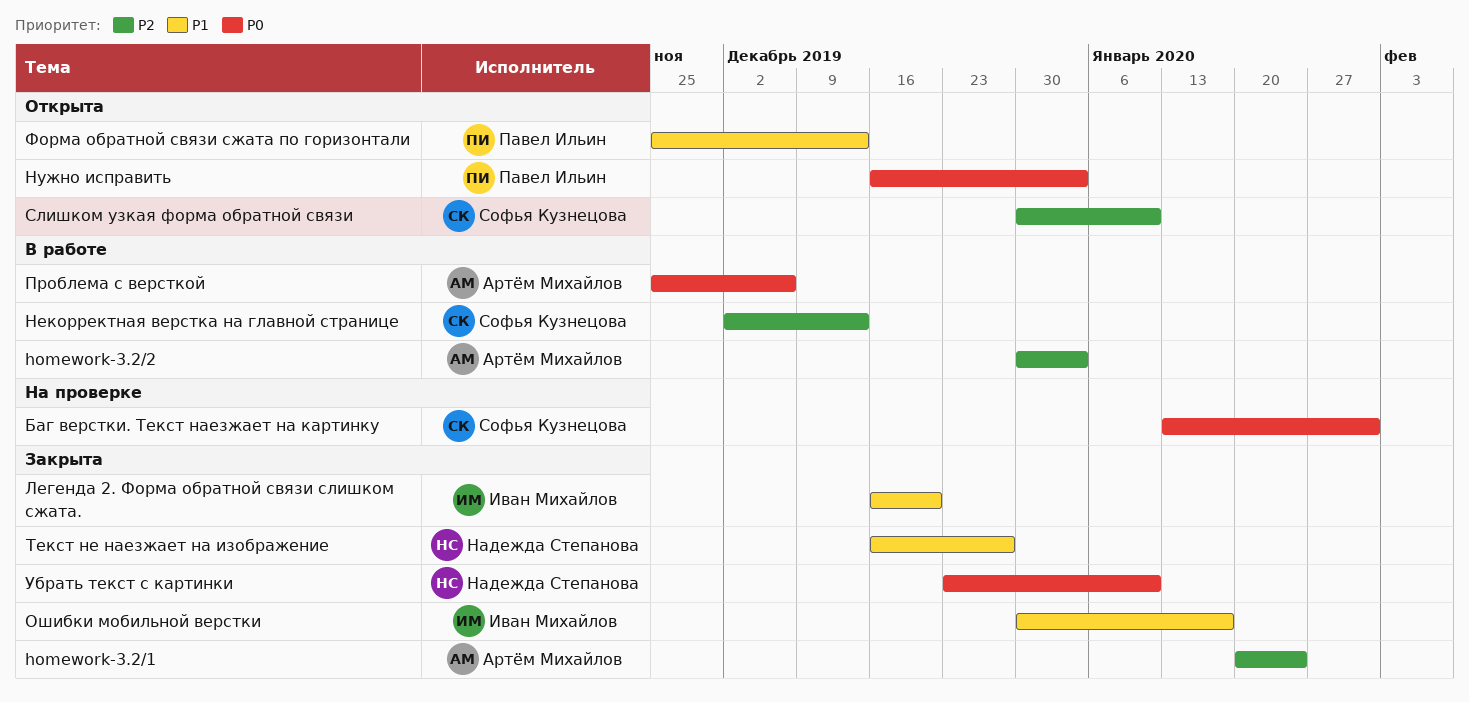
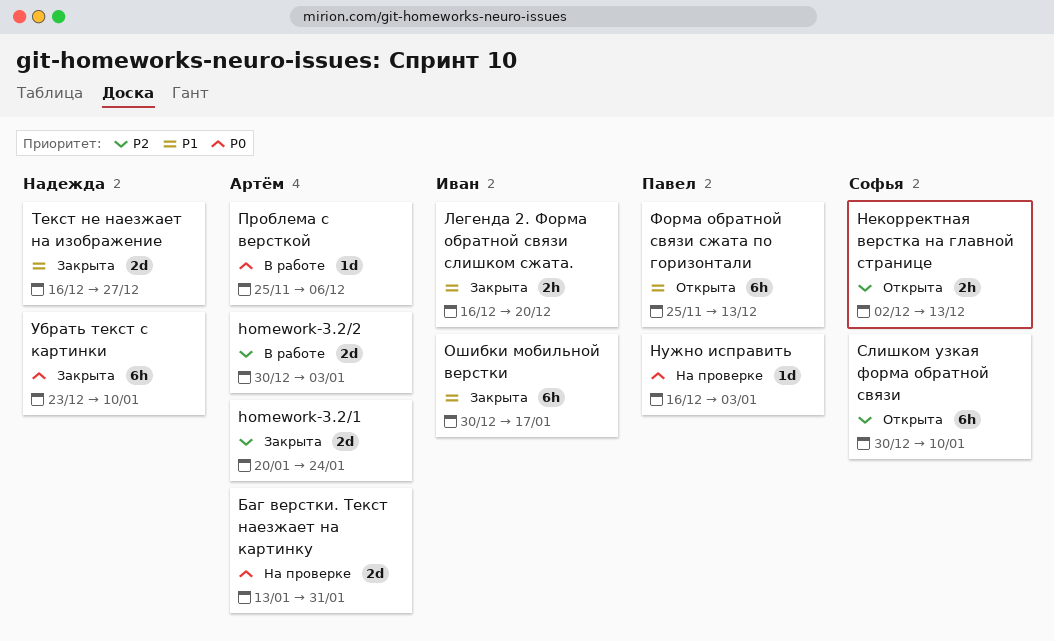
Баг верстки. Текст наезжает на картинку, owner: Софья Кузнецова -> Артём Михайлов
Некорректная верстка на главной странице, status: В работе -> Открыта
Нужно исправить, status: Открыта -> На проверке

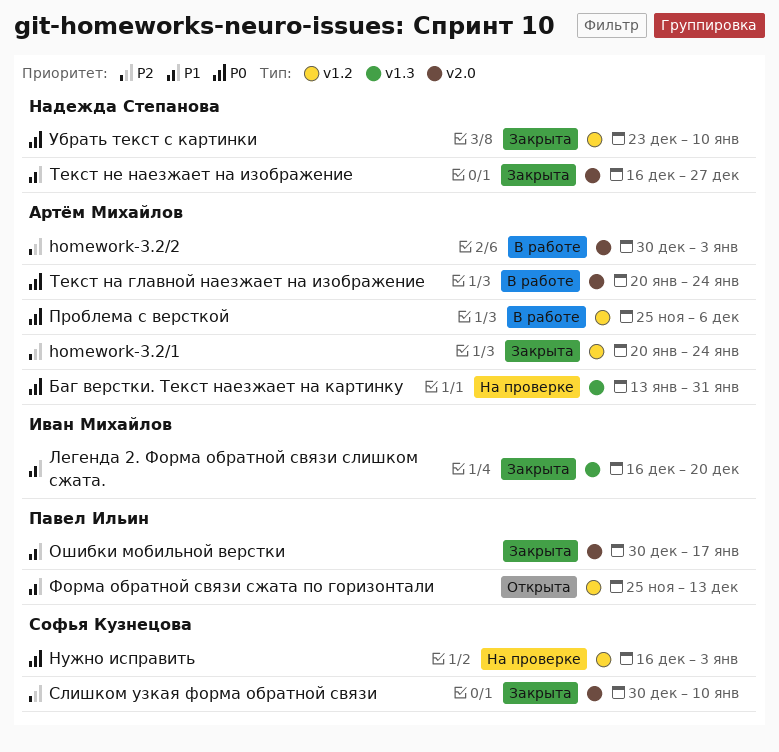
Некорректная верстка на главной странице: present -> none
Нужно исправить, owner: Павел Ильин -> Софья Кузнецова
Ошибки мобильной верстки, owner: Иван Михайлов -> Павел Ильин
Слишком узкая форма обратной связи, status: Открыта -> Закрыта
Текст на главной наезжает на изображение: none -> present

